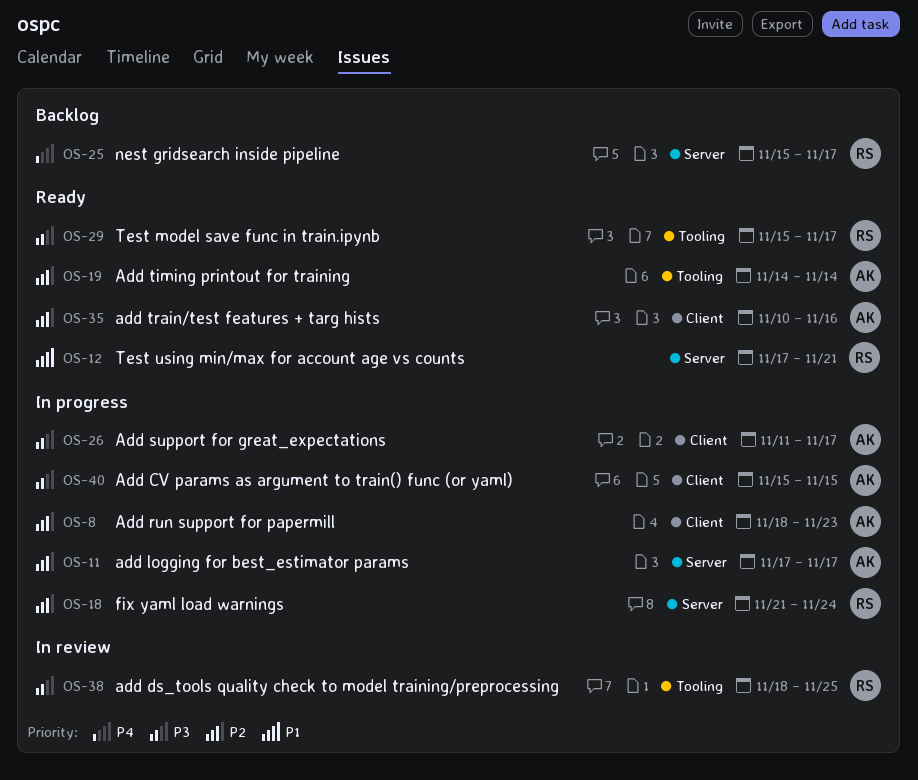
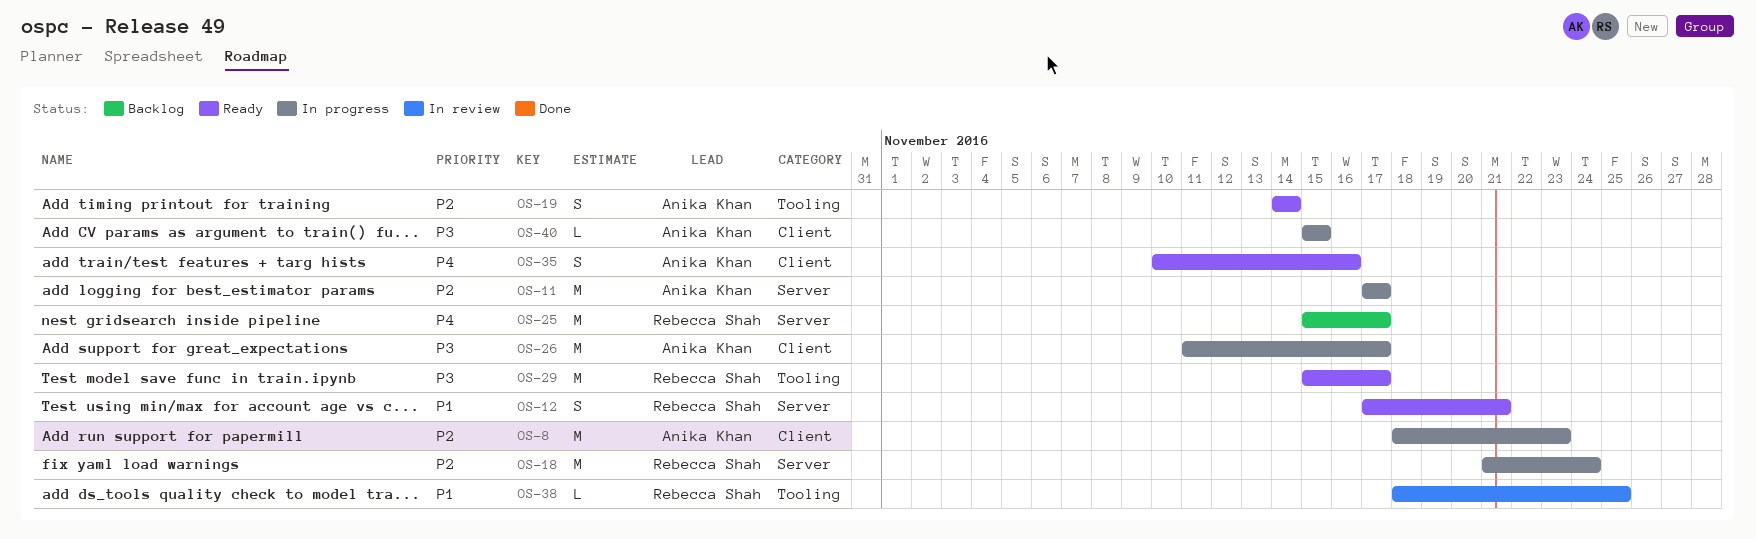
OS-35, priority: P2 -> P4
OS-38, priority: P3 -> P1

